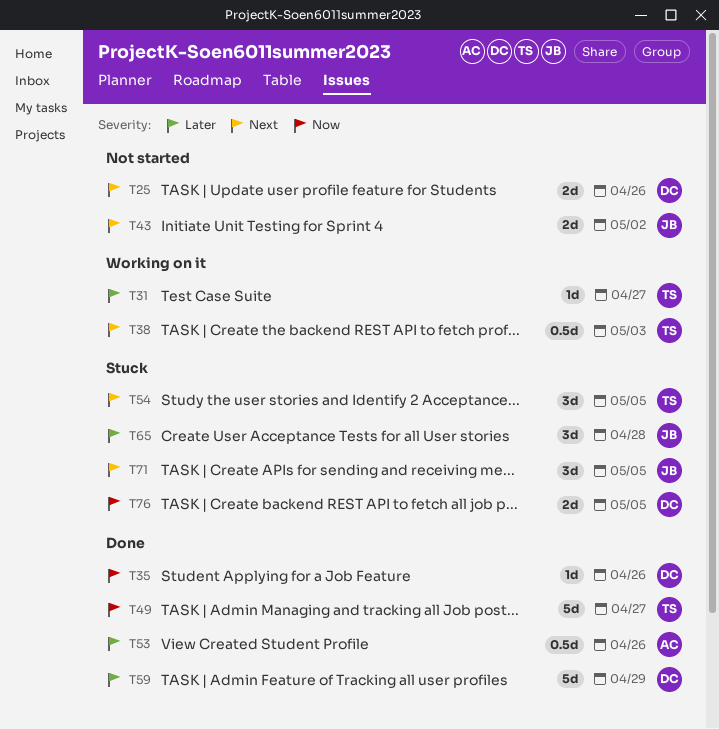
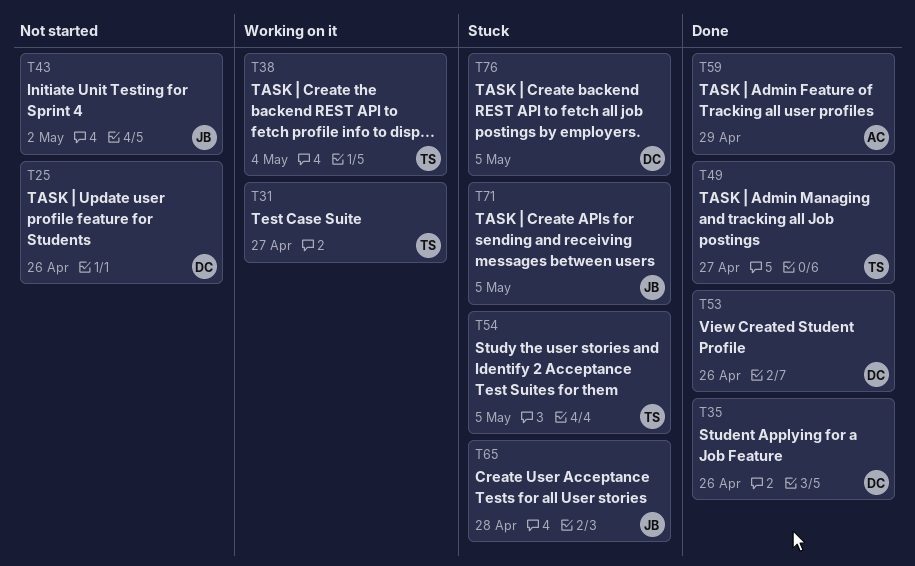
T38, due: May 3 -> May 4
T53, owner: AC -> DC
T59, owner: DC -> AC

